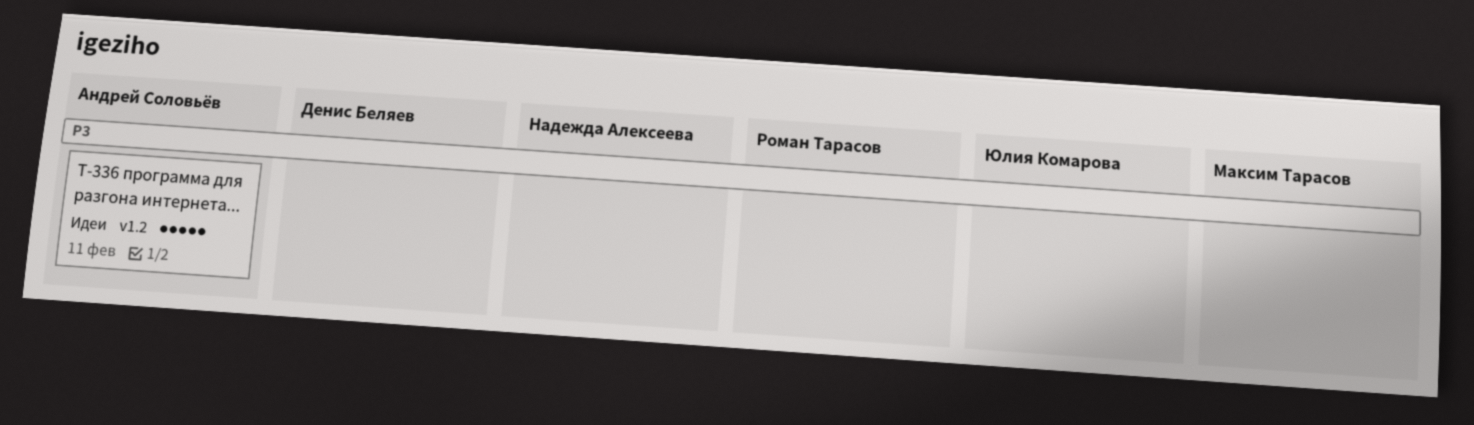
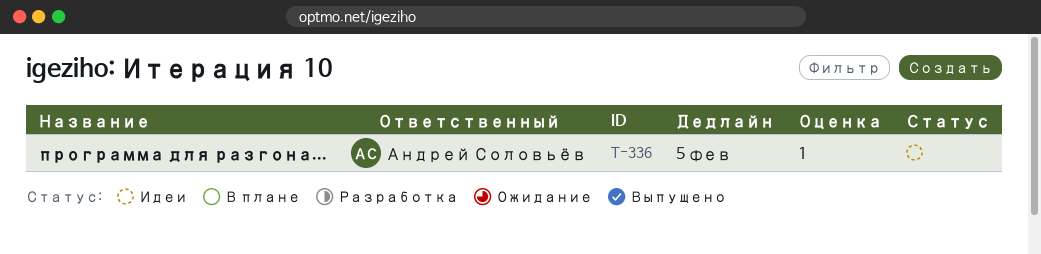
T-336, estimate: 5 -> 1
T-336, due: Feb 11 -> Feb 5

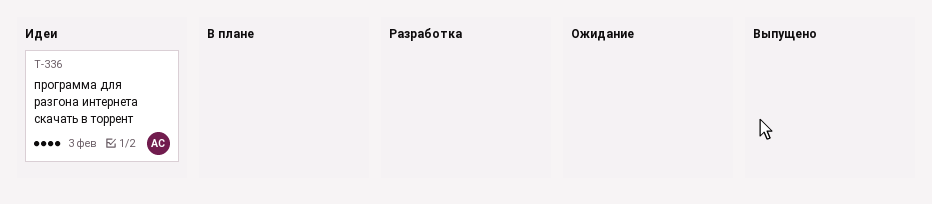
T-336, estimate: 1 -> 4
T-336, due: Feb 5 -> Feb 3

